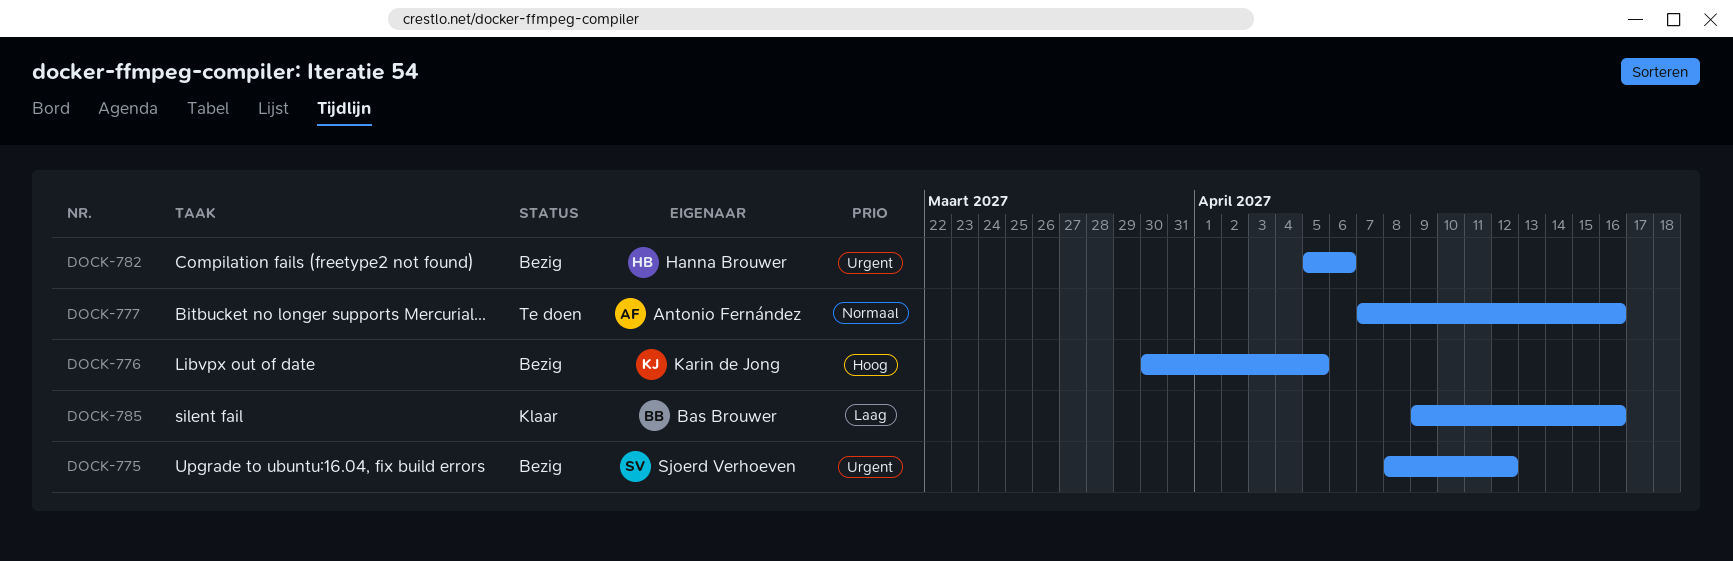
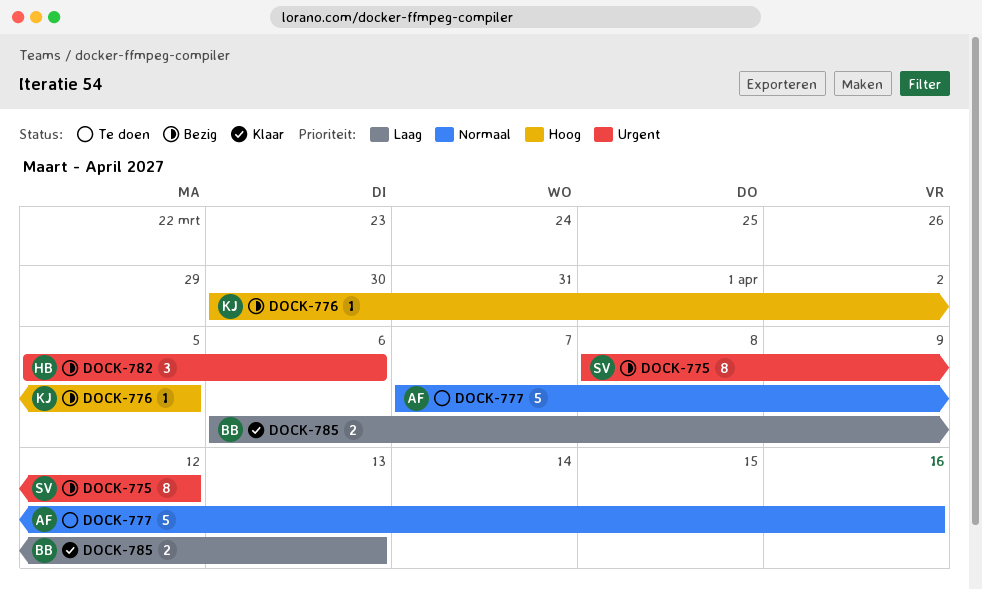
DOCK-785, start: Apr 9 -> Apr 6
DOCK-785, due: Apr 16 -> Apr 13

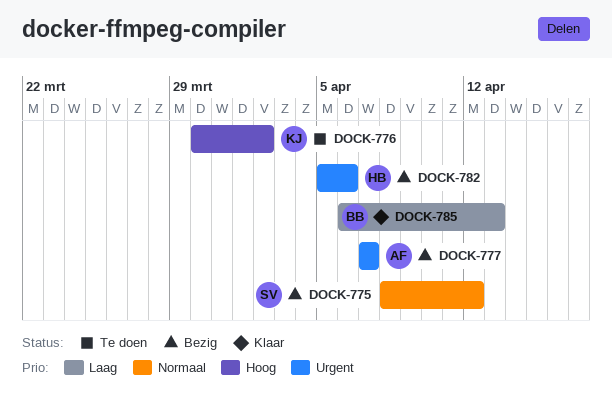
DOCK-775, priority: Urgent -> Normaal
DOCK-776, status: Bezig -> Te doen
DOCK-776, due: Apr 5 -> Apr 2
DOCK-777, status: Te doen -> Bezig
DOCK-777, priority: Normaal -> Urgent
DOCK-777, due: Apr 16 -> Apr 7

